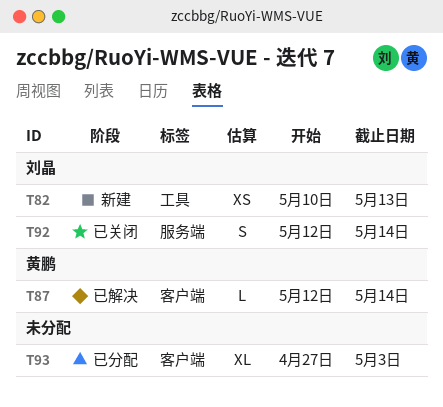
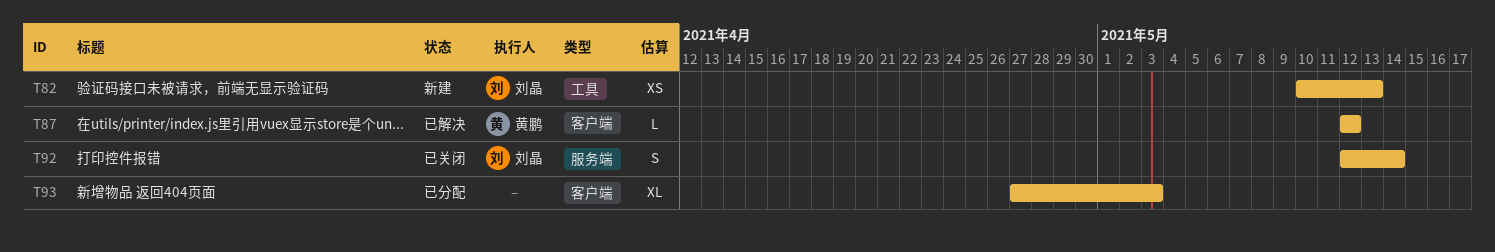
T87, due: May 14 -> May 12

